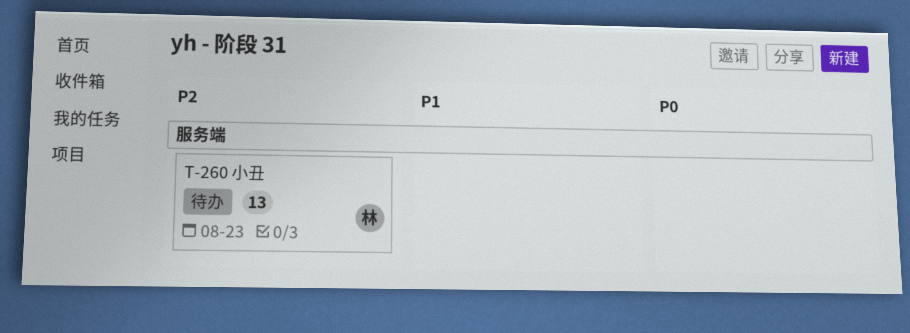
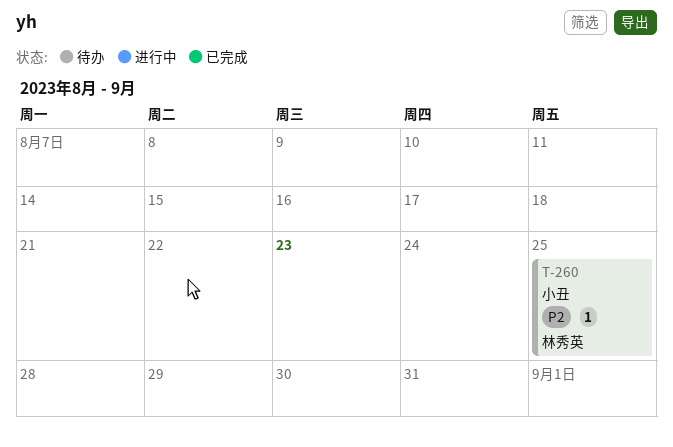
T-260, estimate: 13 -> 1
T-260, due: Aug 23 -> Aug 25

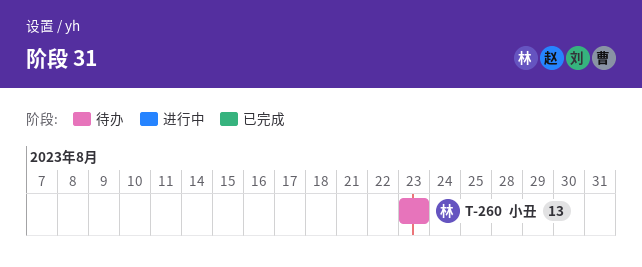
T-260, estimate: 1 -> 13
T-260, due: Aug 25 -> Aug 23

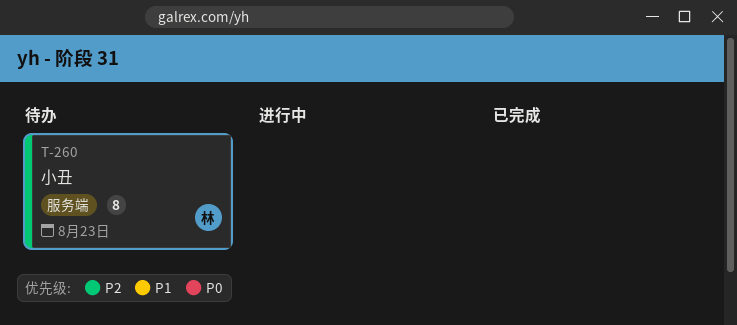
T-260, estimate: 13 -> 8

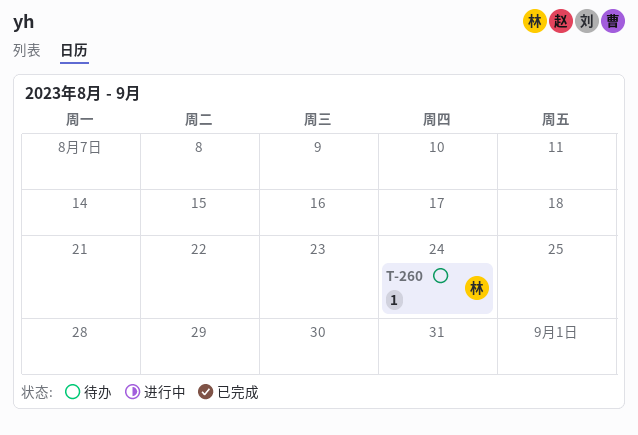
T-260, estimate: 8 -> 1
T-260, due: Aug 23 -> Aug 24

